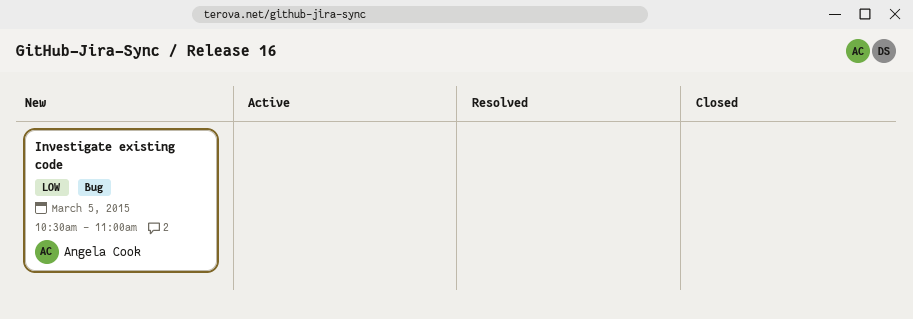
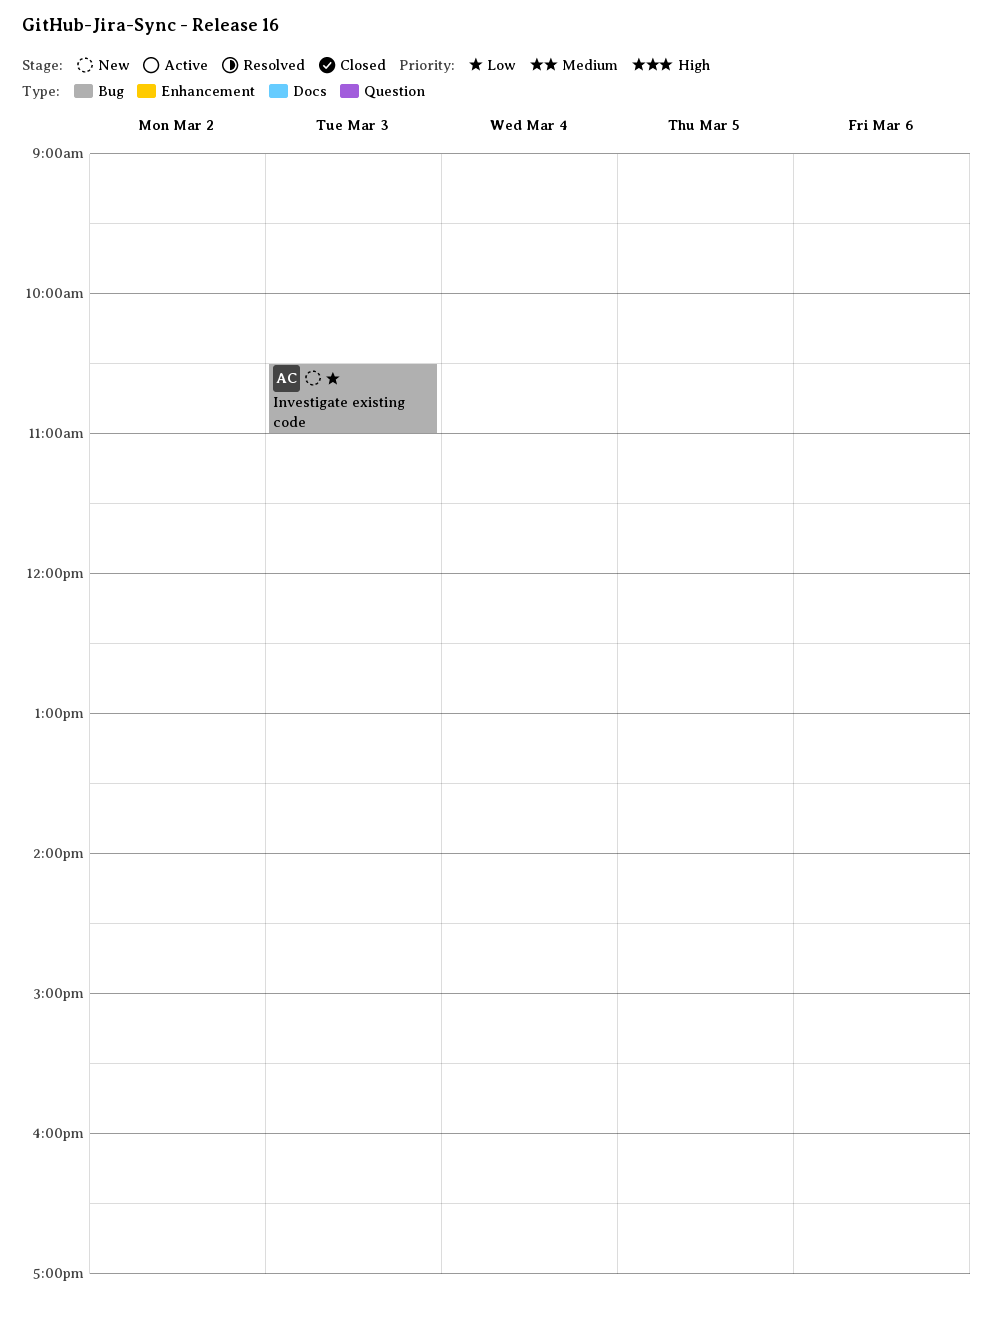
Investigate existing code, day: Mar 5 -> Mar 3

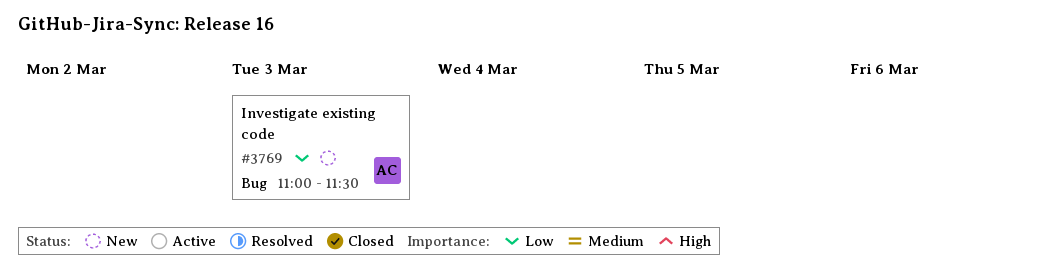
Investigate existing code, begins: 10:30 -> 11:00
Investigate existing code, ends: 11:00 -> 11:30

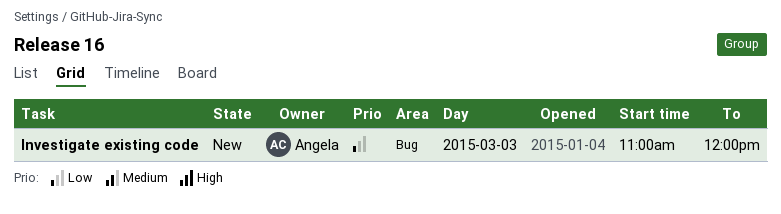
Investigate existing code, ends: 11:30 -> 12:00

